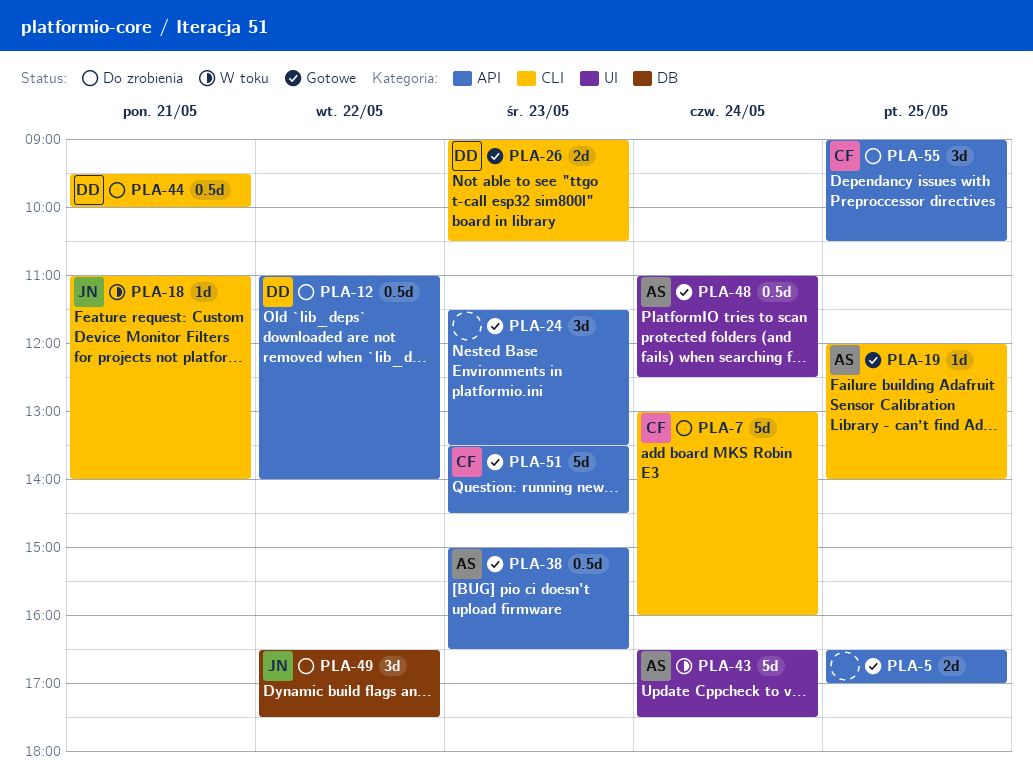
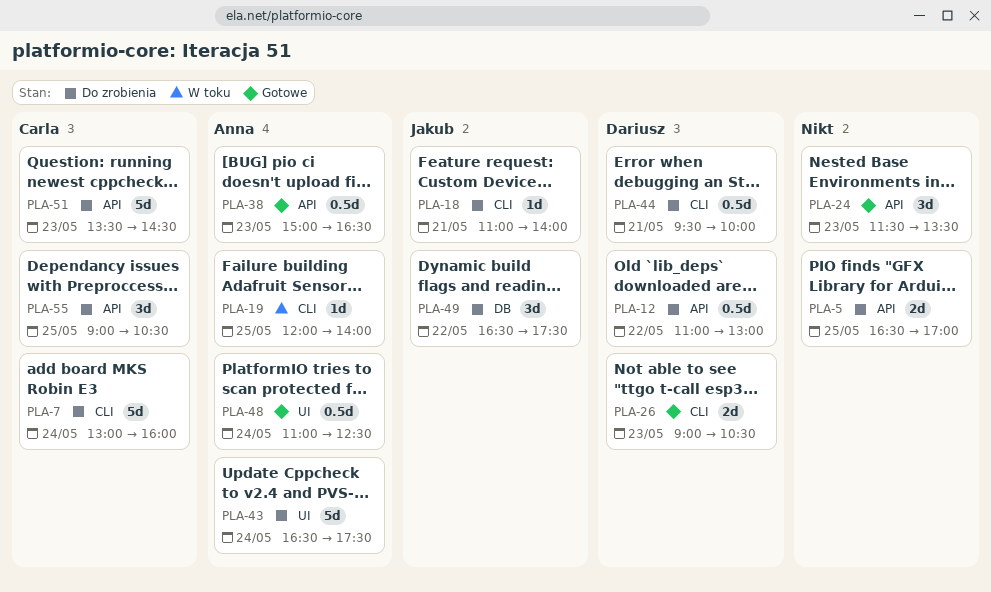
PLA-5, status: Gotowe -> Do zrobienia
PLA-12, ends: 14:00 -> 13:00
PLA-18, status: W toku -> Do zrobienia
PLA-19, status: Gotowe -> W toku
PLA-43, status: W toku -> Do zrobienia
PLA-51, status: Gotowe -> Do zrobienia

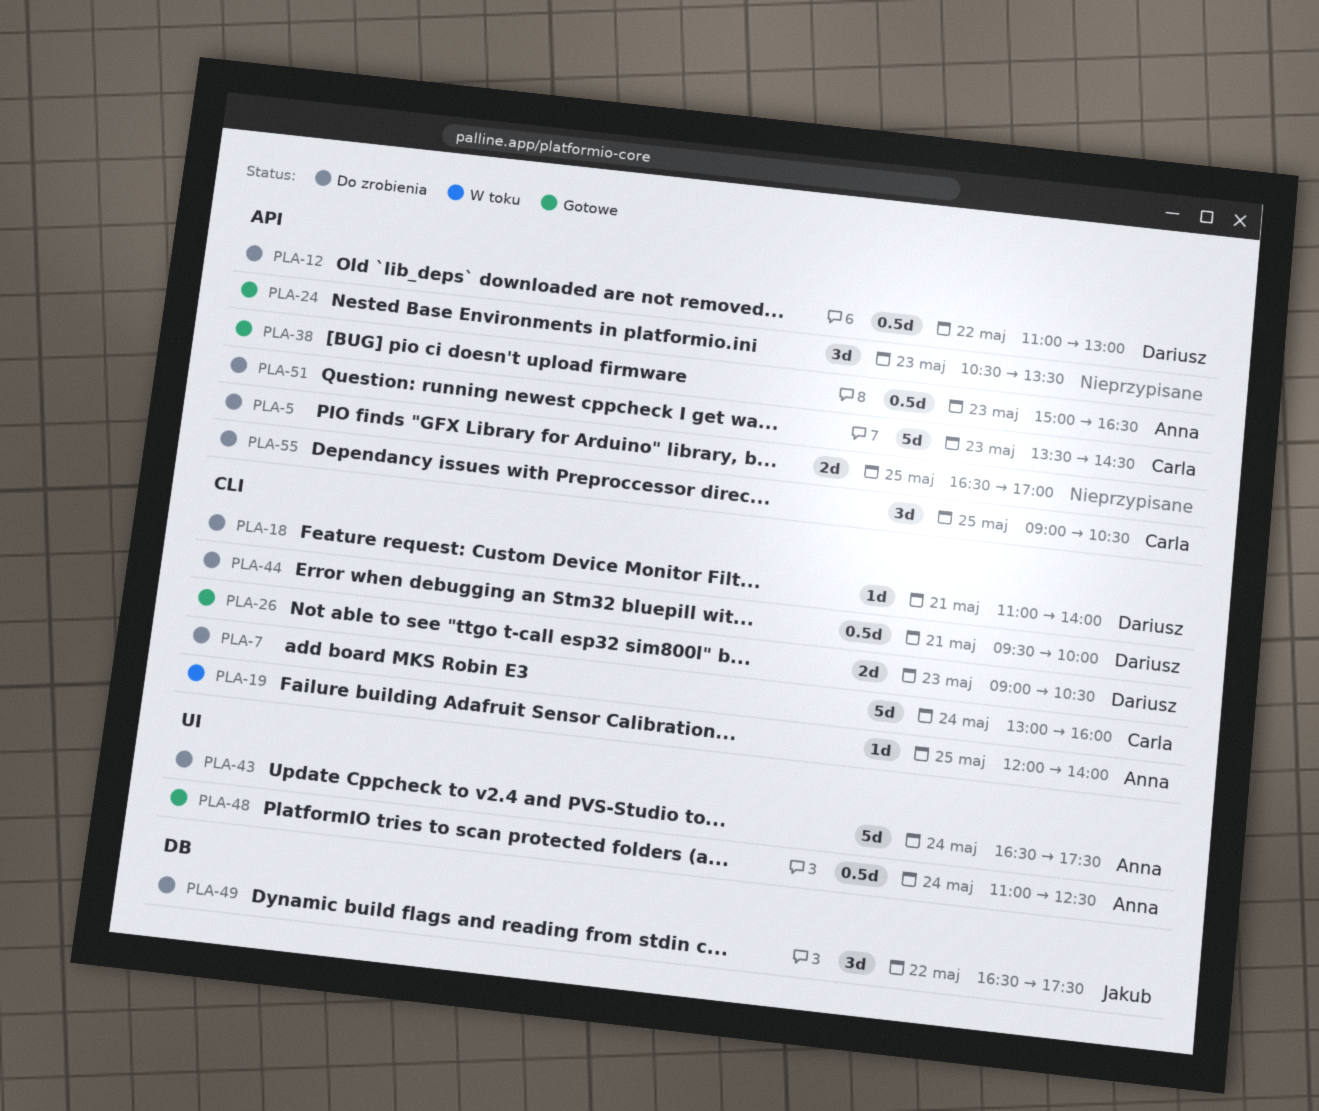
PLA-18, owner: Jakub -> Dariusz
PLA-24, begins: 11:30 -> 10:30

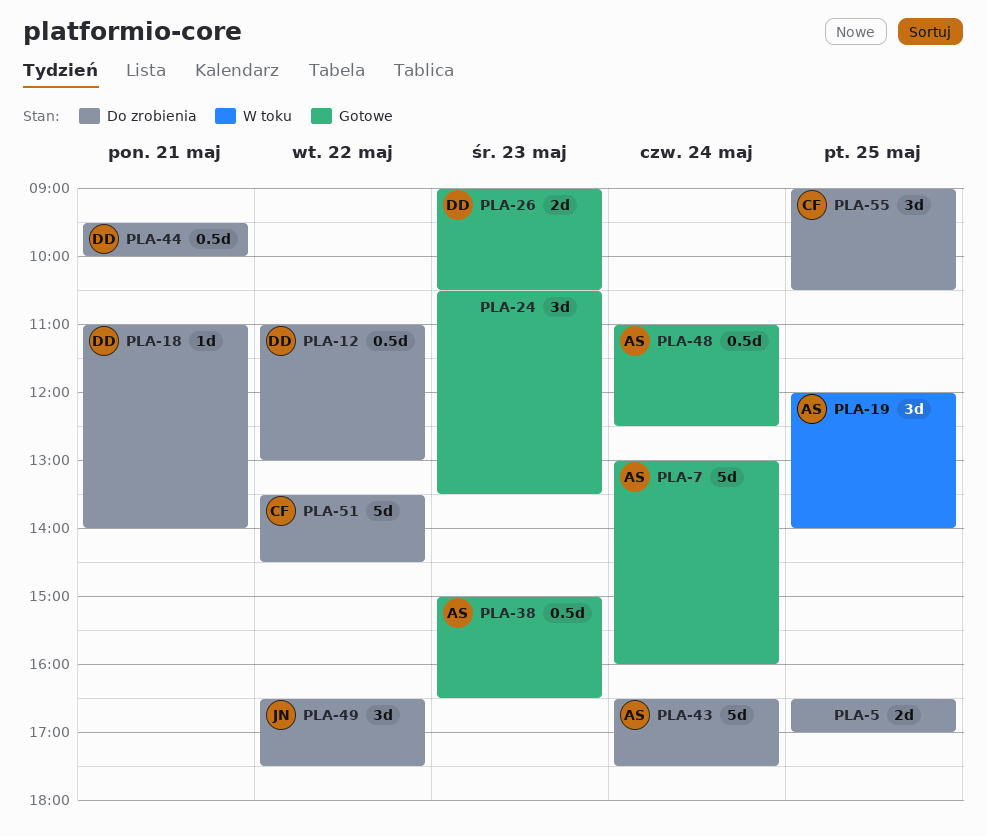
PLA-7, status: Do zrobienia -> Gotowe
PLA-7, owner: Carla -> Anna
PLA-19, estimate: 1d -> 3d
PLA-51, day: May 23 -> May 22

